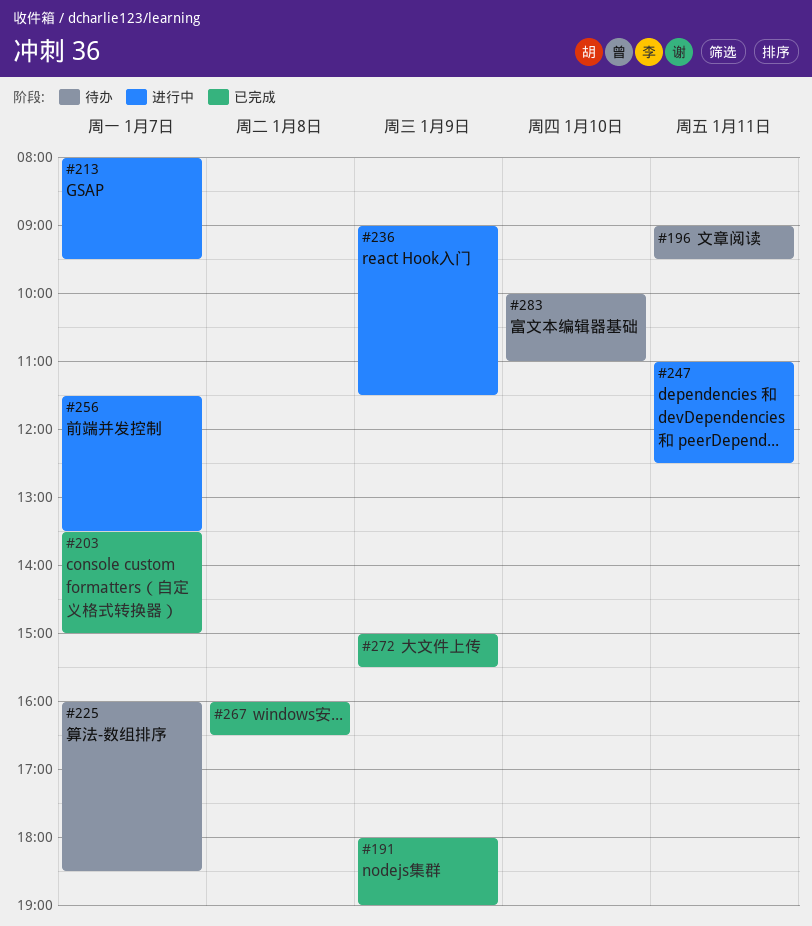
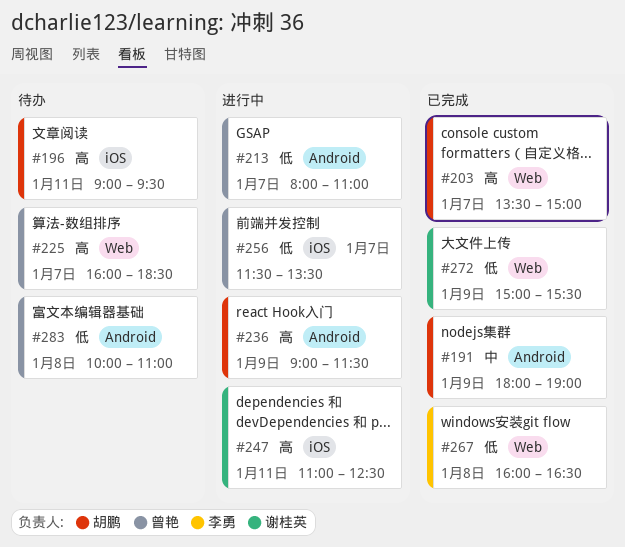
#213, ends: 09:30 -> 11:00
#283, day: Jan 10 -> Jan 8

